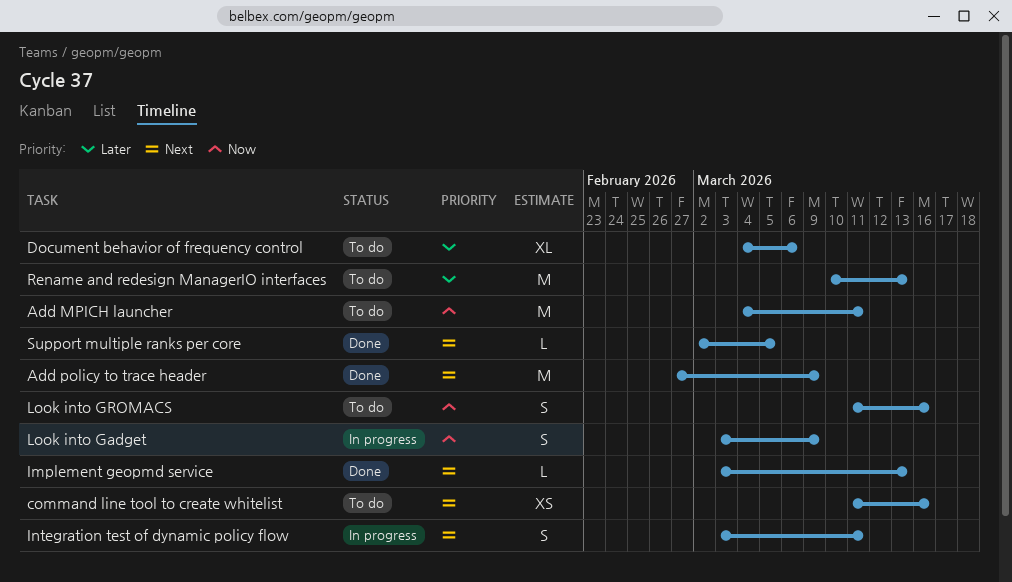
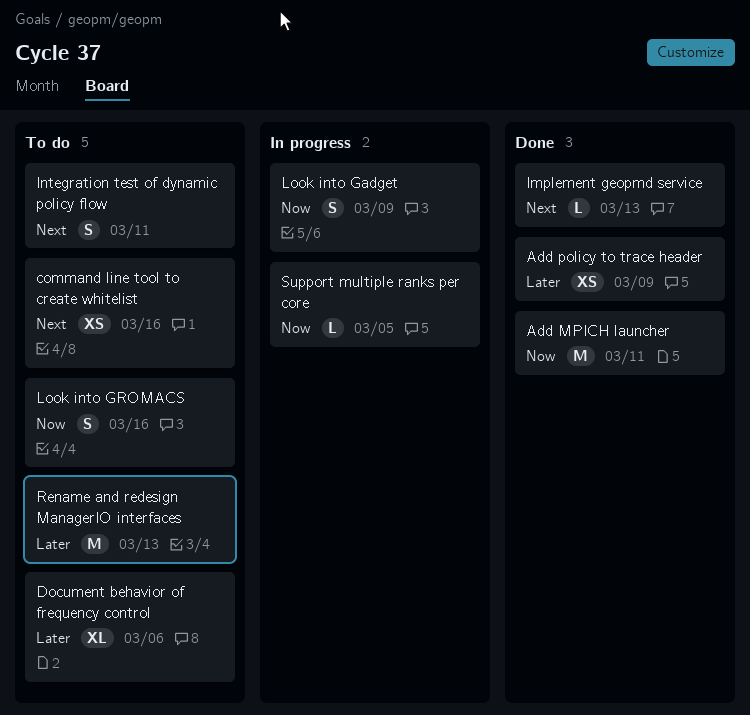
Add MPICH launcher, status: To do -> Done
Add policy to trace header, priority: Next -> Later
Add policy to trace header, estimate: M -> XS
Integration test of dynamic policy flow, status: In progress -> To do
Support multiple ranks per core, status: Done -> In progress
Support multiple ranks per core, priority: Next -> Now

